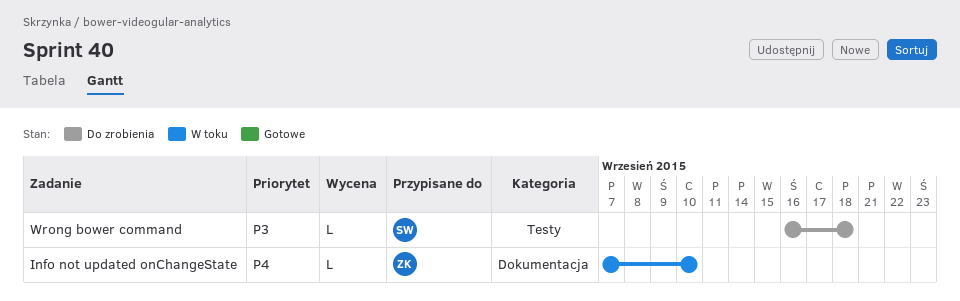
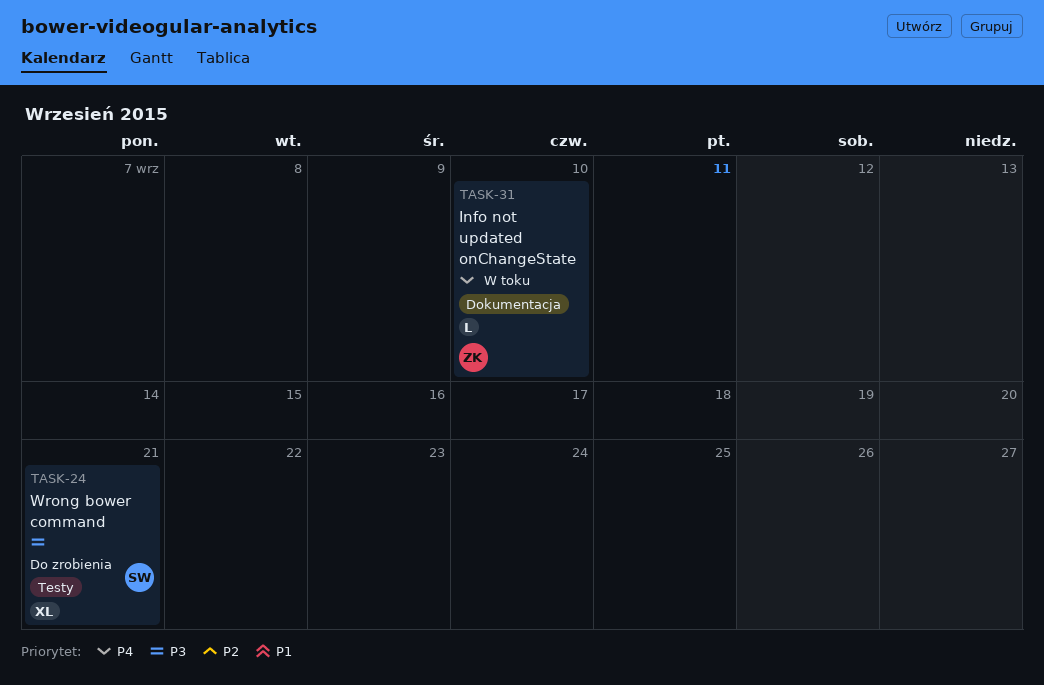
Wrong bower command, estimate: L -> XL
Wrong bower command, due: Sep 18 -> Sep 21

